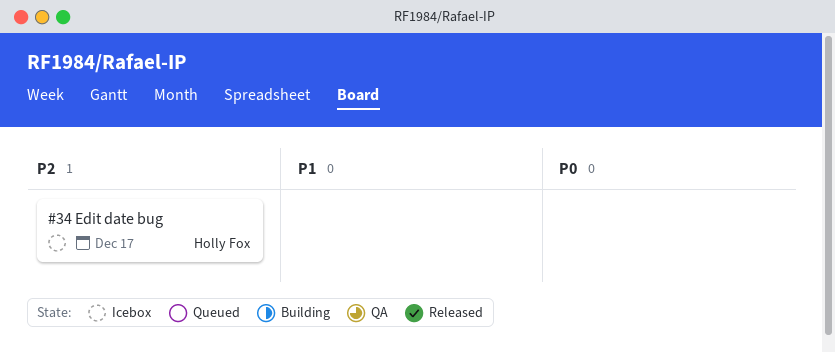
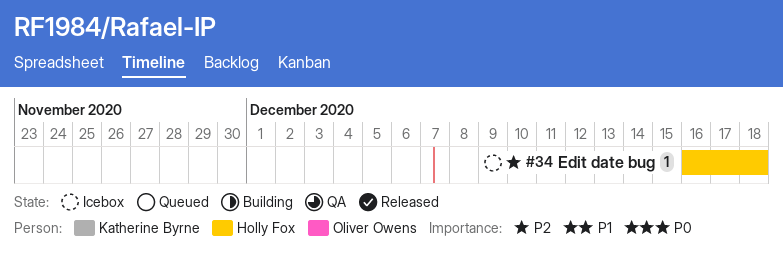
#34, due: Dec 17 -> Dec 18

